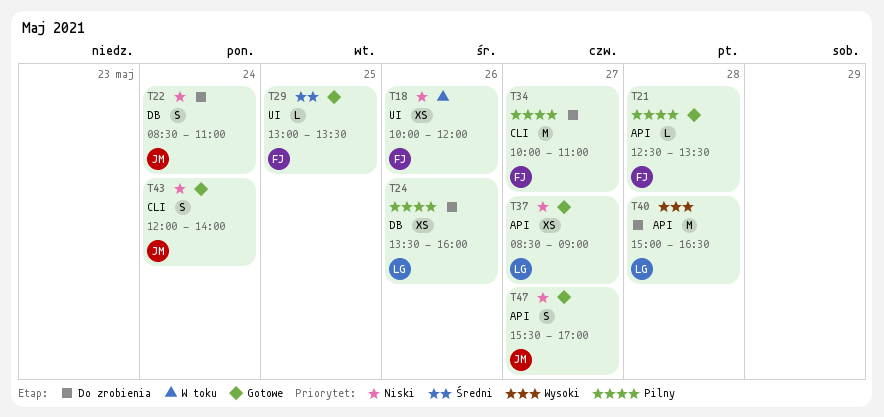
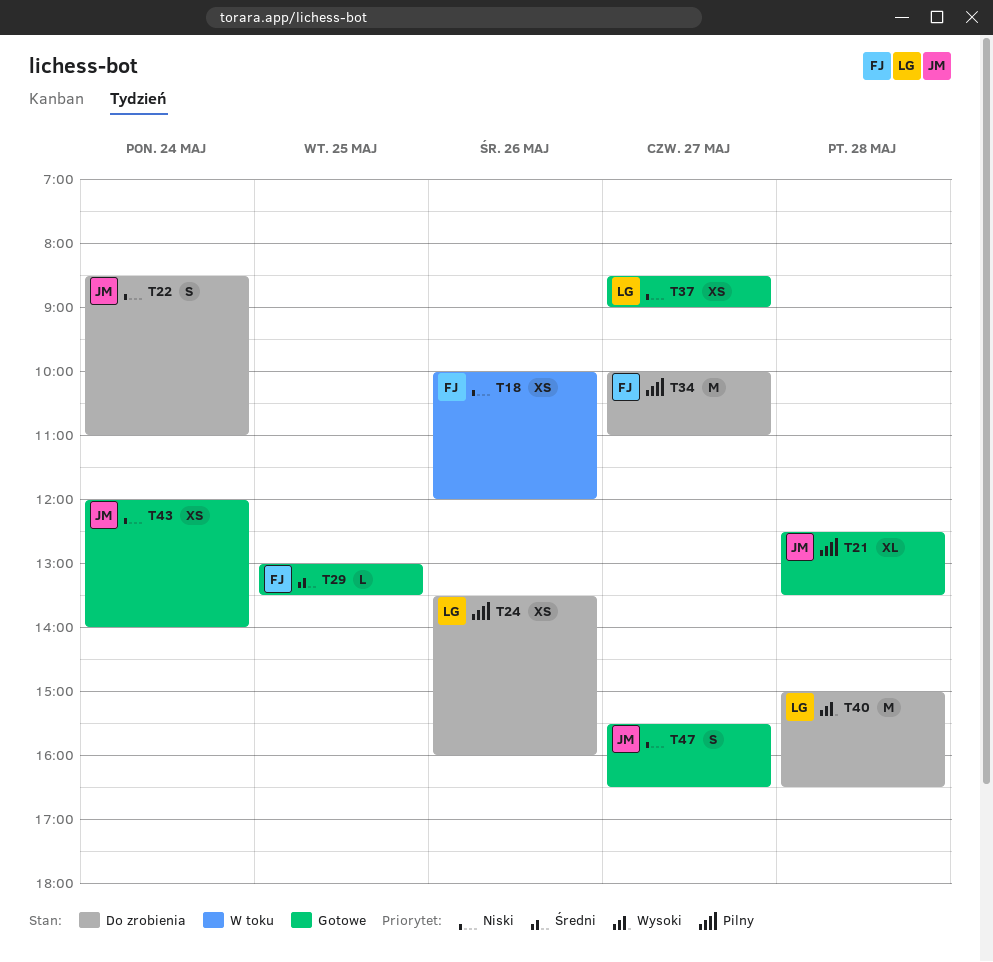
T21, owner: FJ -> JM
T21, estimate: L -> XL
T43, estimate: S -> XS
T47, ends: 17:00 -> 16:30

